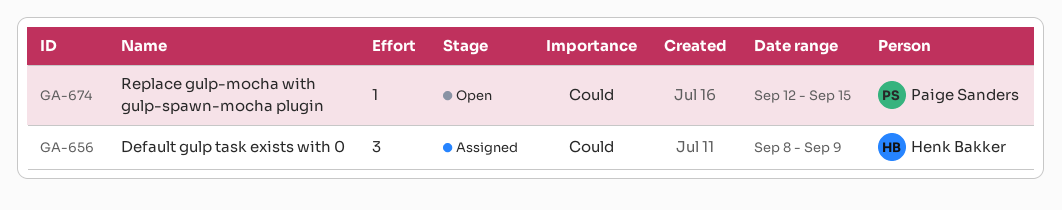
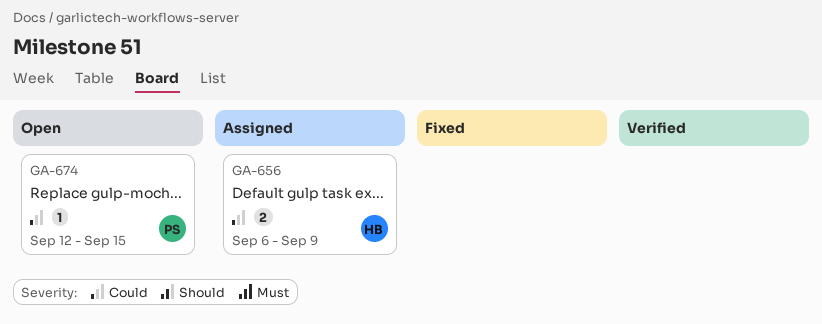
GA-656, estimate: 3 -> 2
GA-656, start: Sep 8 -> Sep 6

